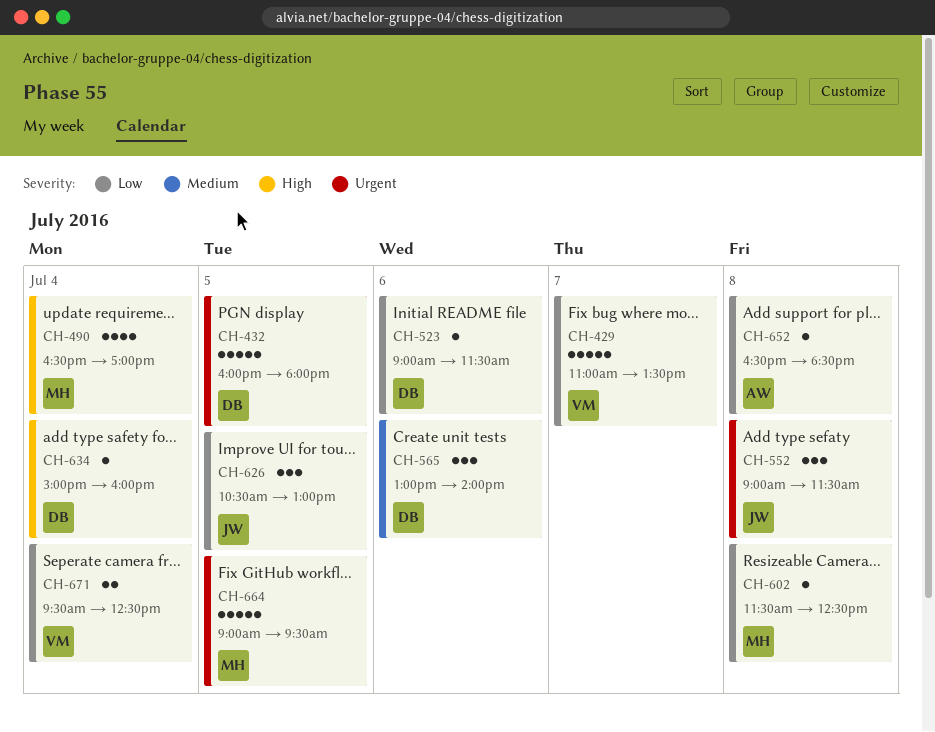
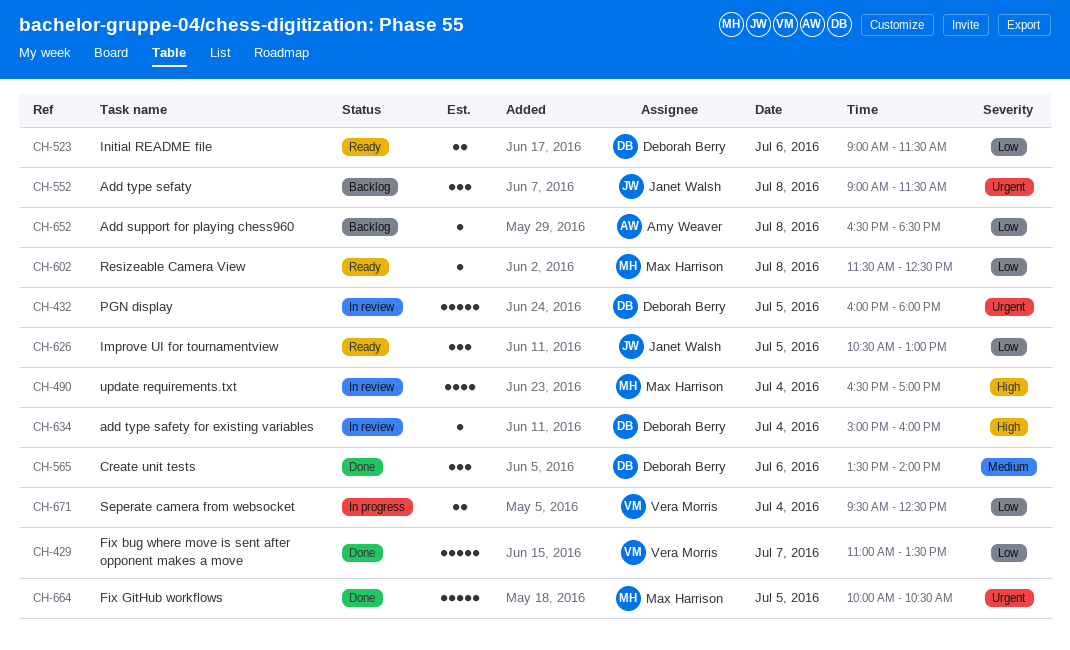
CH-523, estimate: 1 -> 2
CH-565, begins: 13:00 -> 13:30
CH-664, begins: 09:00 -> 10:00
CH-664, ends: 09:30 -> 10:30

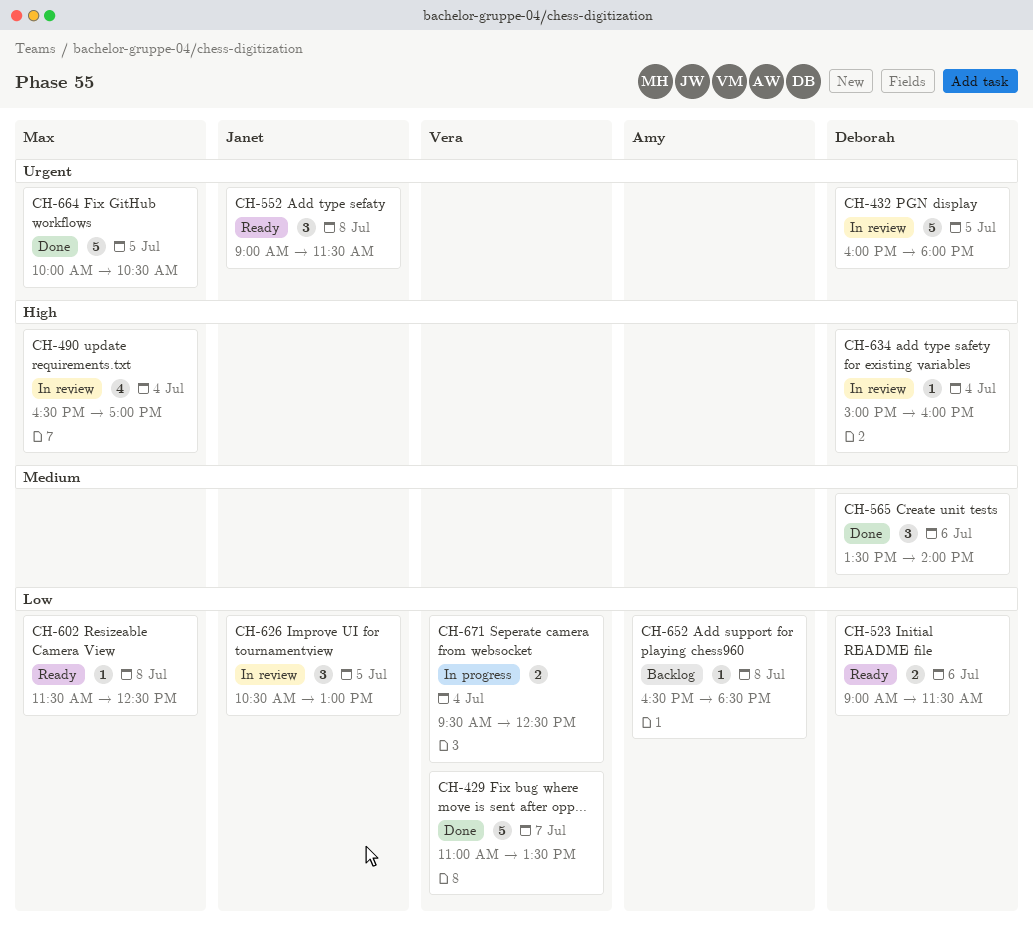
CH-552, status: Backlog -> Ready
CH-626, status: Ready -> In review

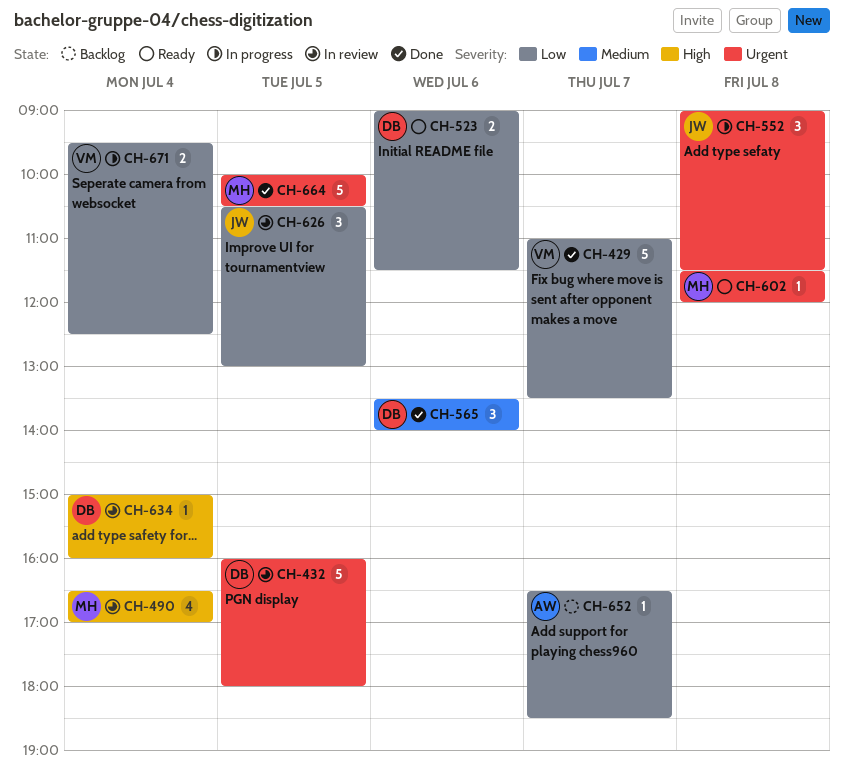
CH-552, status: Ready -> In progress
CH-602, priority: Low -> Urgent
CH-602, ends: 12:30 -> 12:00
CH-652, day: Jul 8 -> Jul 7

